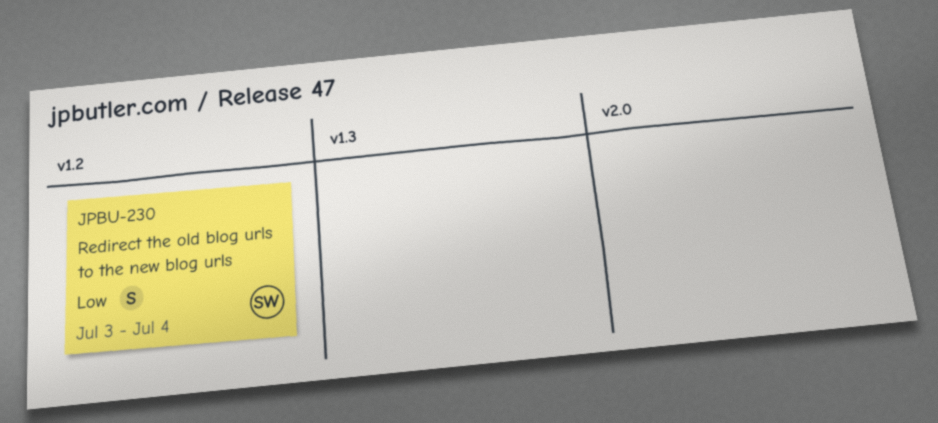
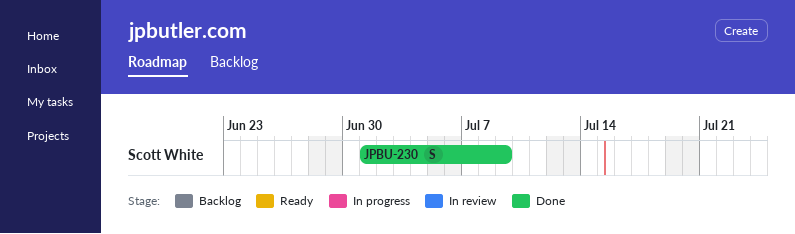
JPBU-230, start: Jul 3 -> Jul 1
JPBU-230, due: Jul 4 -> Jul 9

